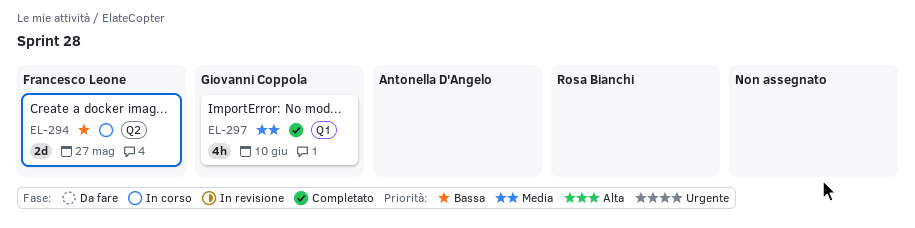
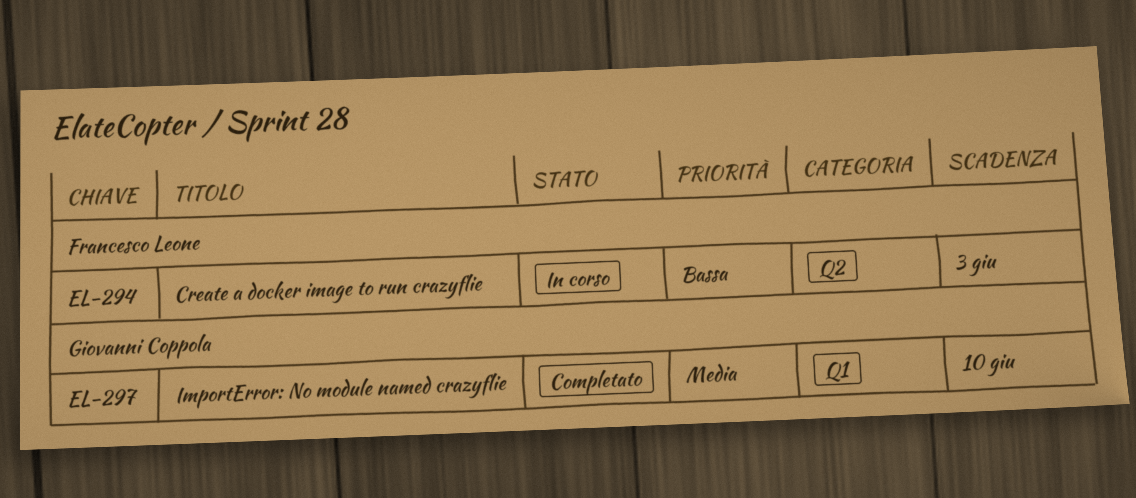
EL-294, due: May 27 -> Jun 3

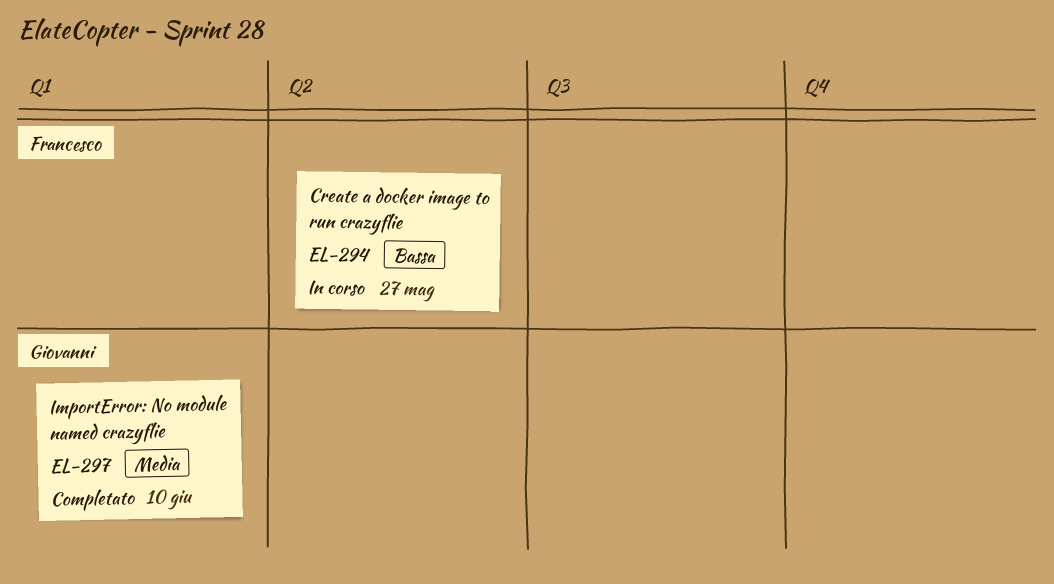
EL-294, due: Jun 3 -> May 27

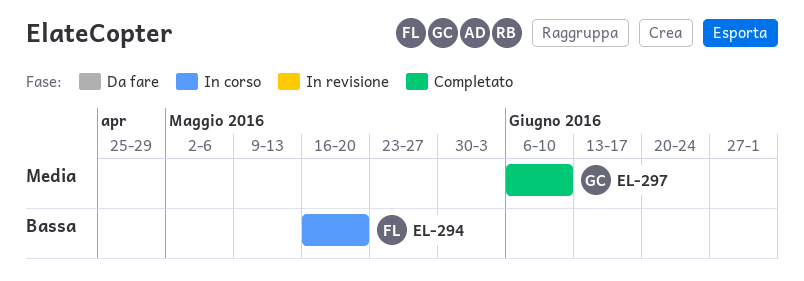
EL-294, due: May 27 -> May 20

